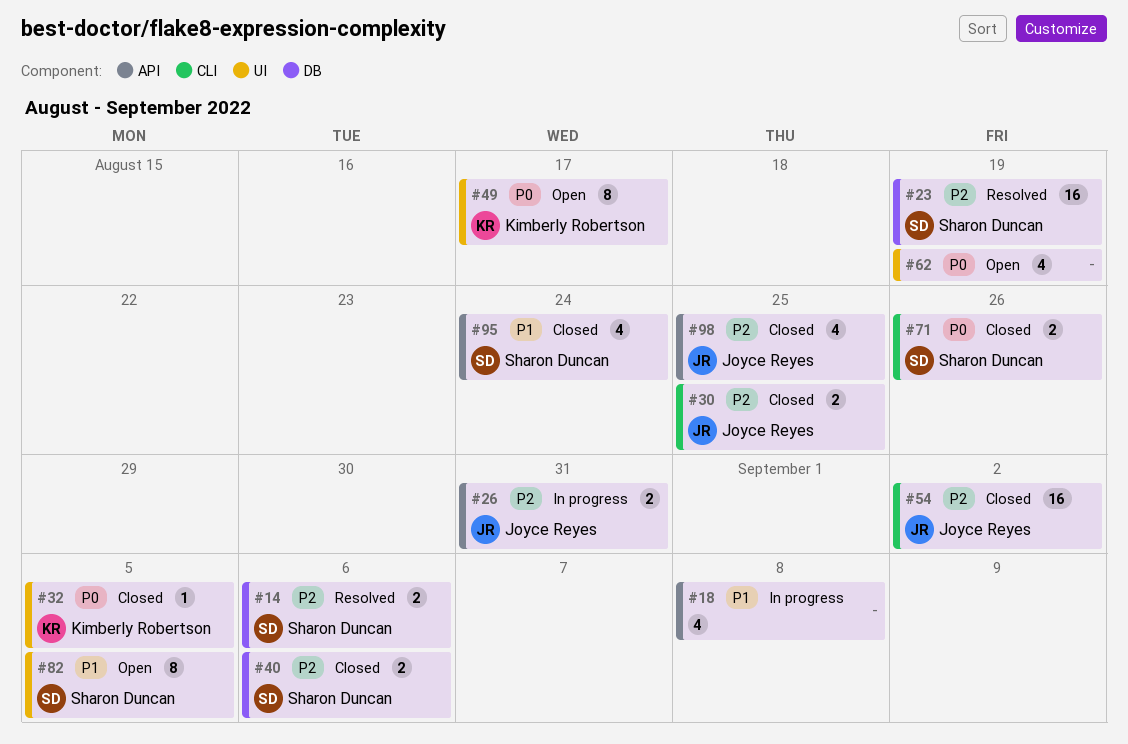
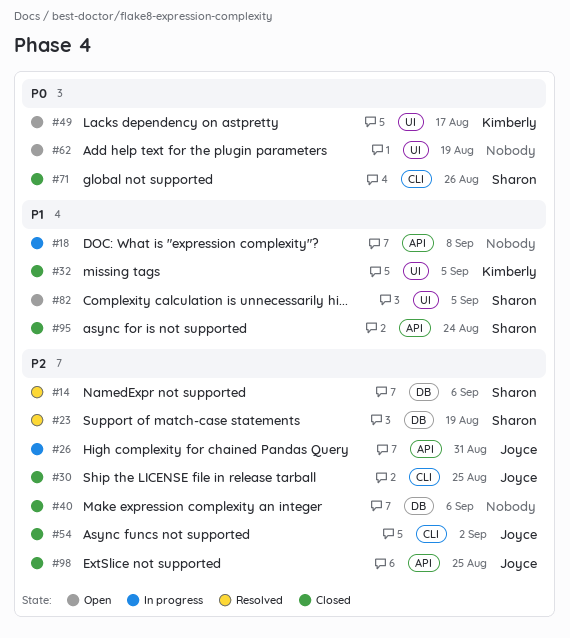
#32, priority: P0 -> P1
#40, owner: Sharon Duncan -> none

